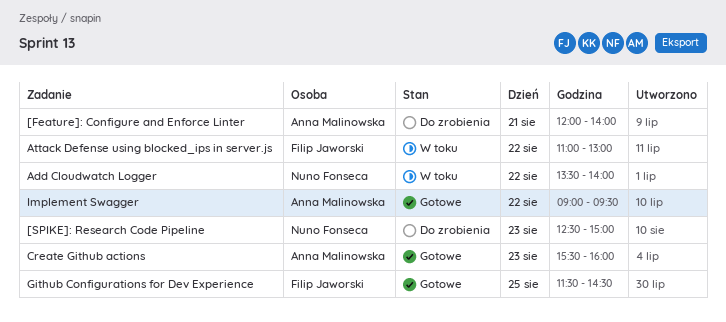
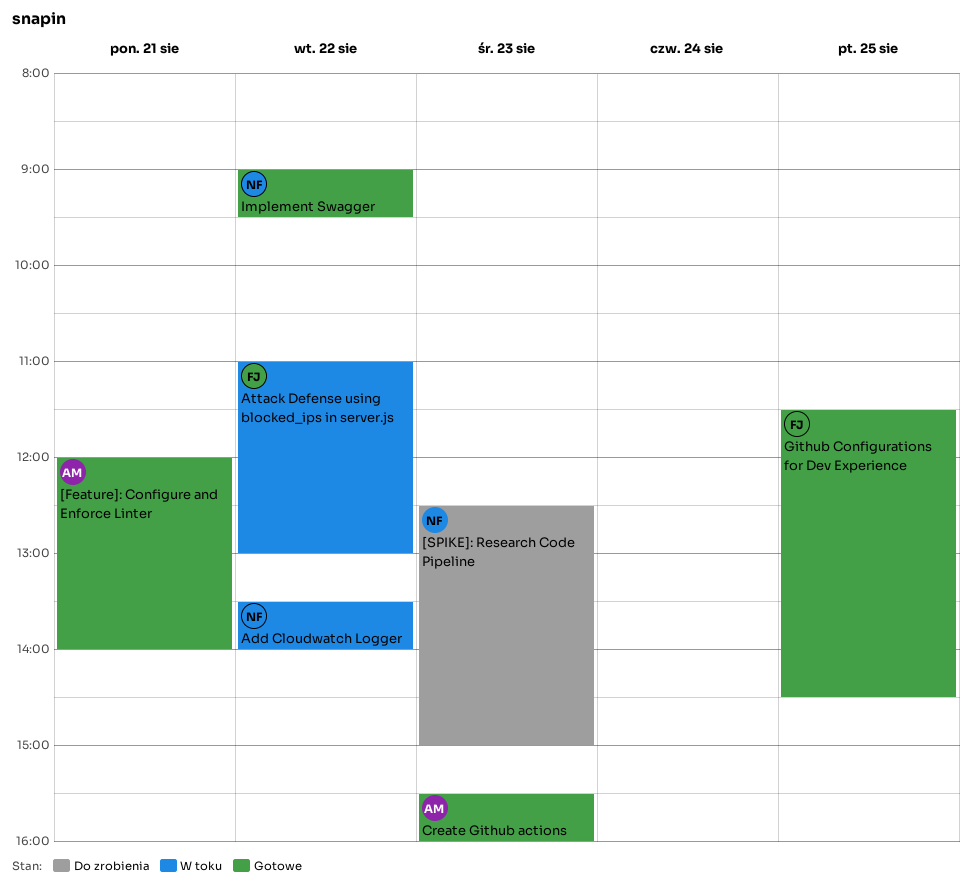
[Feature]: Configure and Enforce Linter, status: Do zrobienia -> Gotowe
Implement Swagger, owner: Anna Malinowska -> Nuno Fonseca

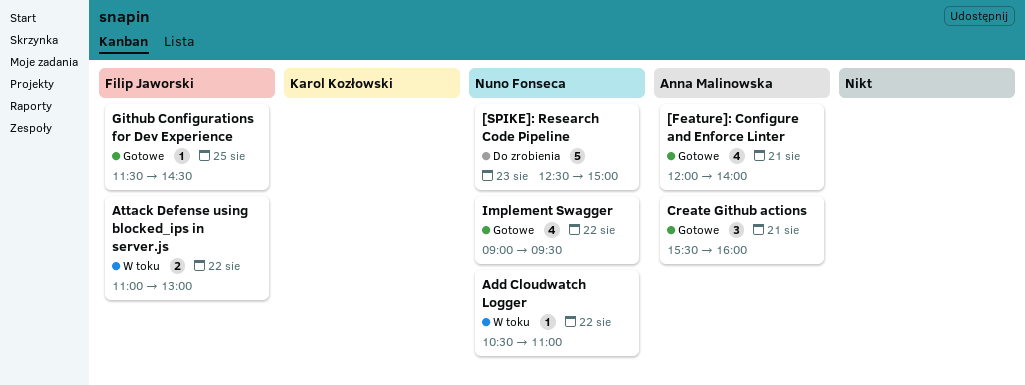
Add Cloudwatch Logger, begins: 13:30 -> 10:30
Add Cloudwatch Logger, ends: 14:00 -> 11:00
Create Github actions, day: Aug 23 -> Aug 21

